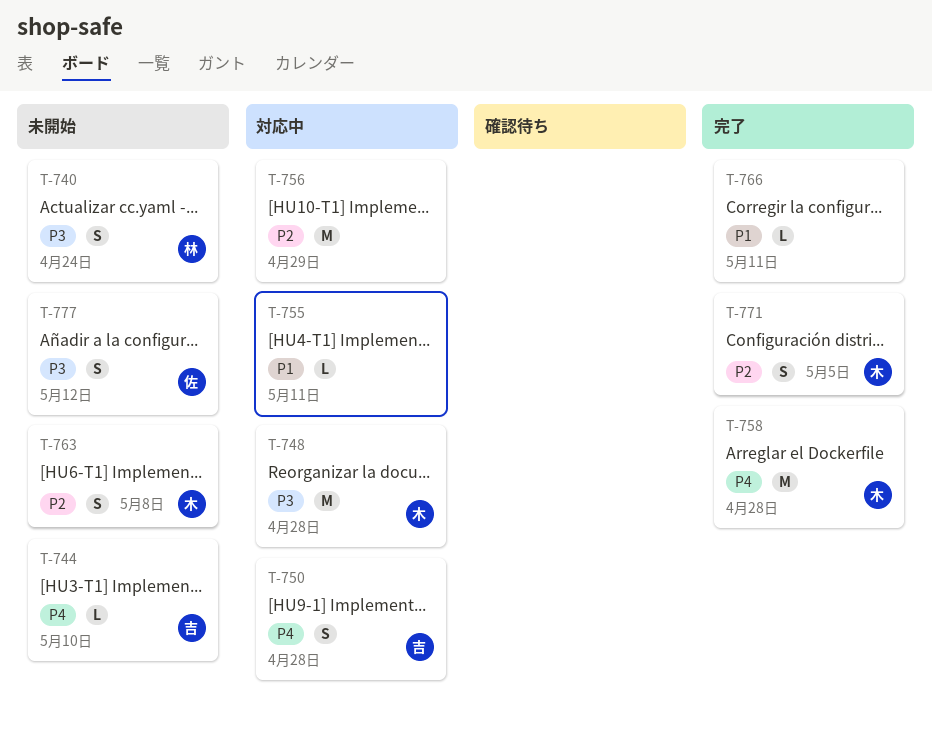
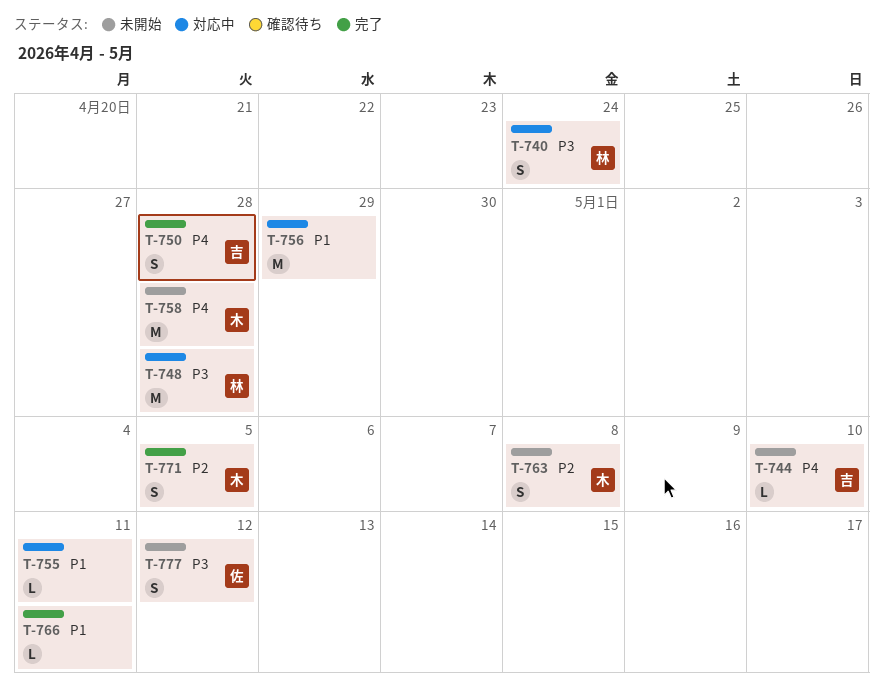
T-740, status: 未開始 -> 対応中
T-748, owner: 木 -> 林
T-750, status: 対応中 -> 完了
T-756, priority: P2 -> P1
T-758, status: 完了 -> 未開始

